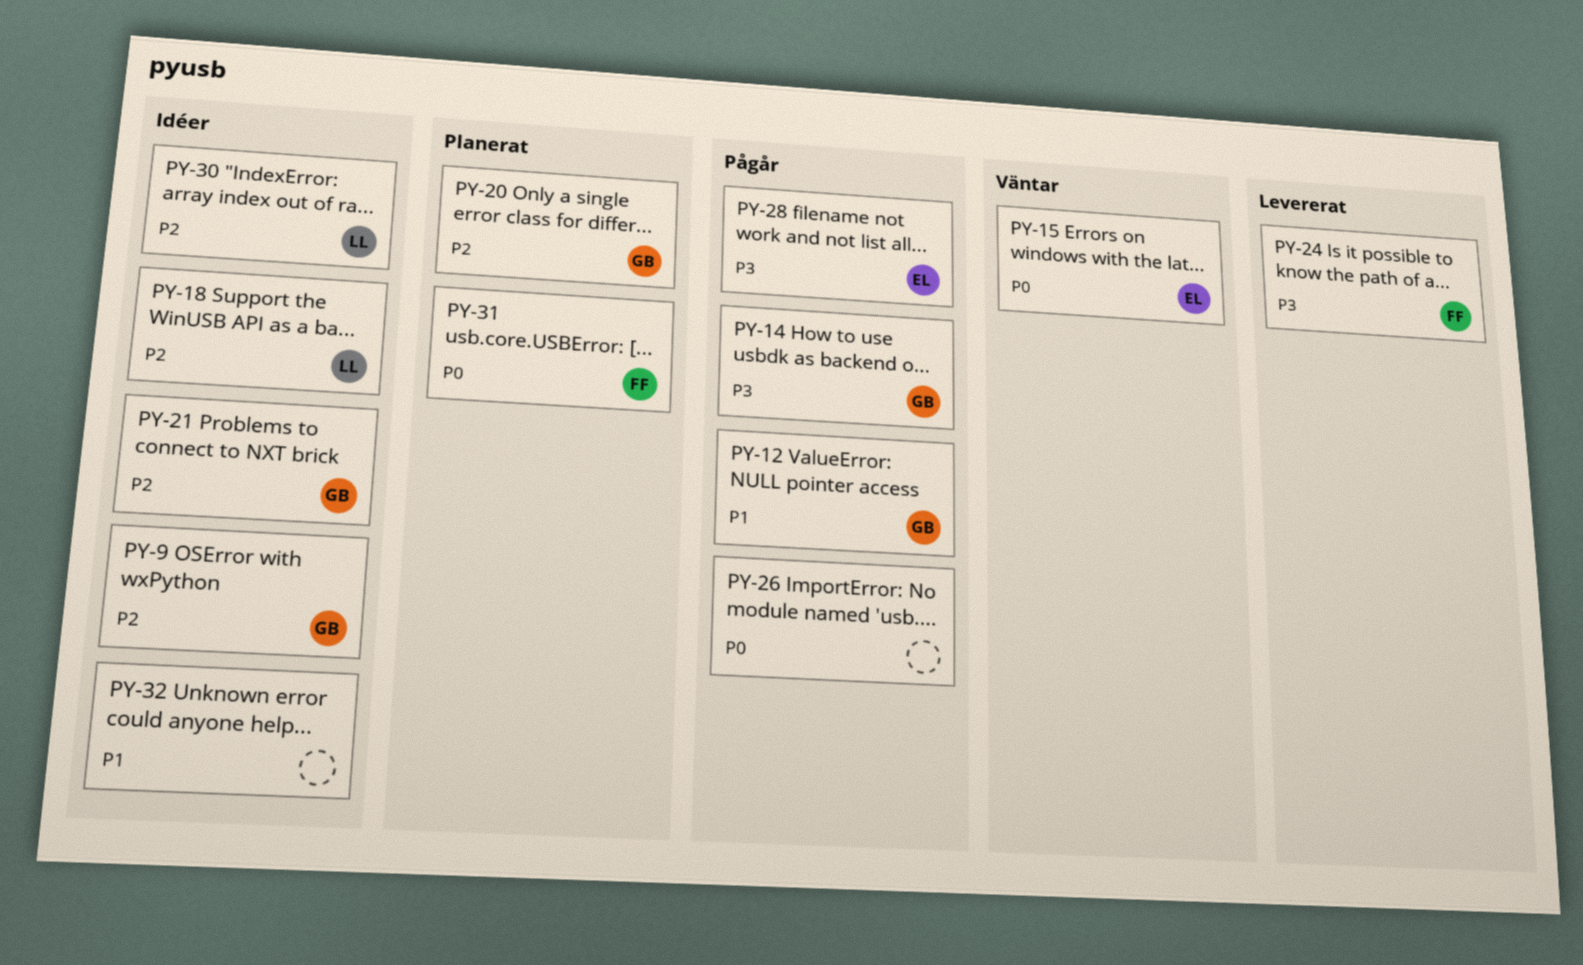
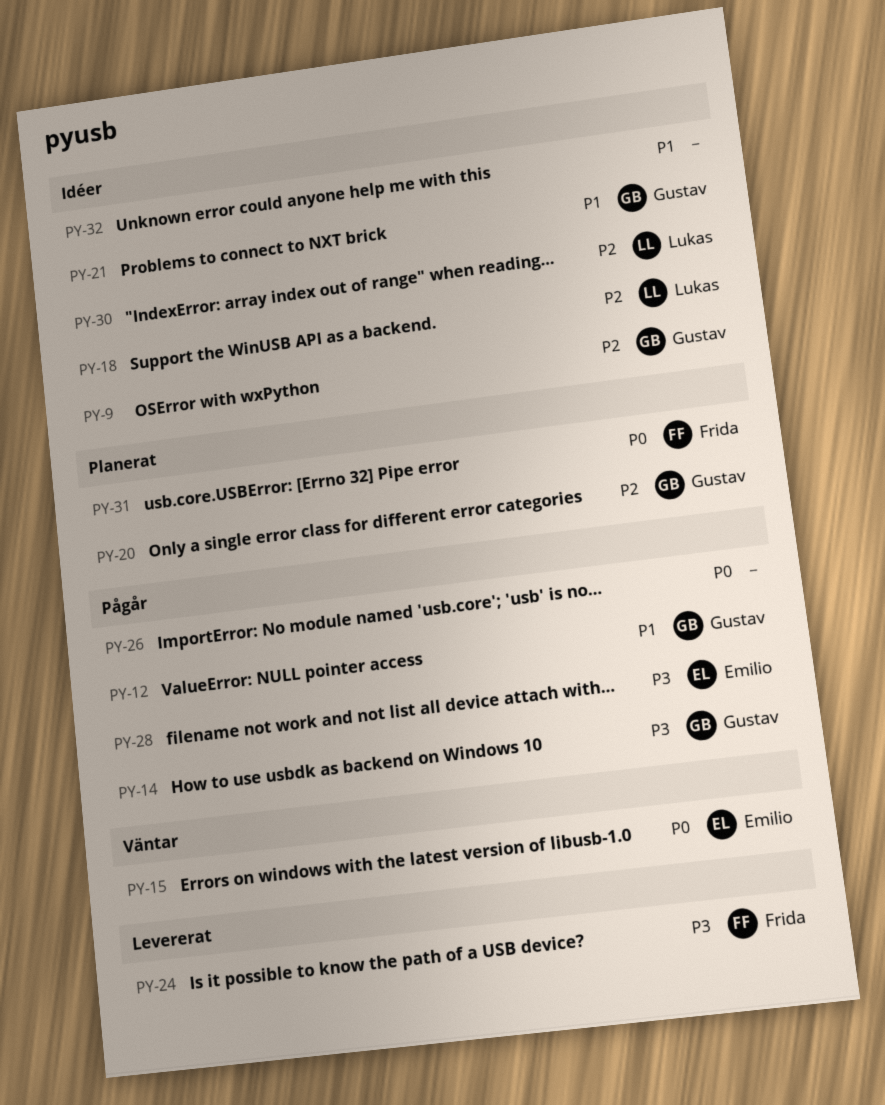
PY-21, priority: P2 -> P1

